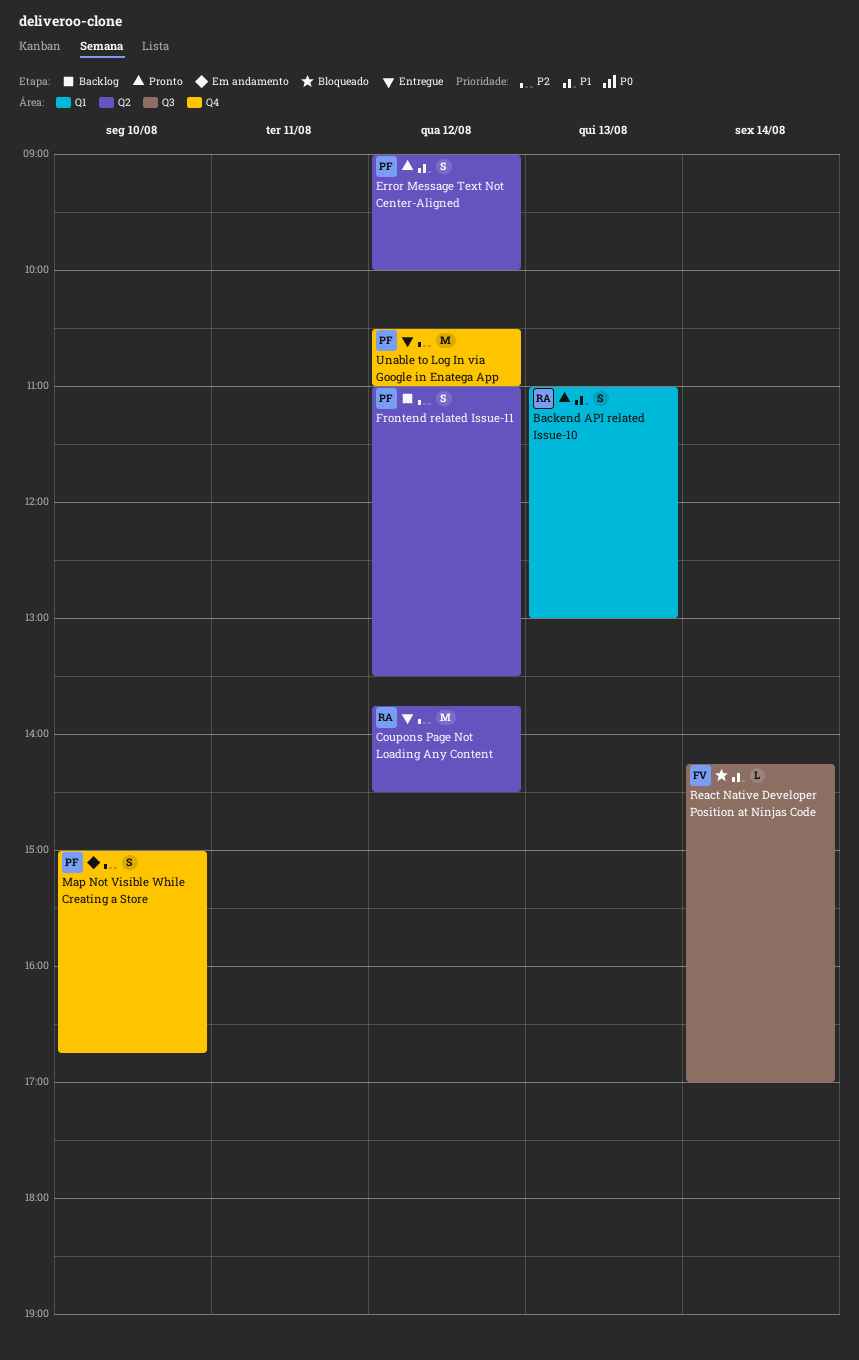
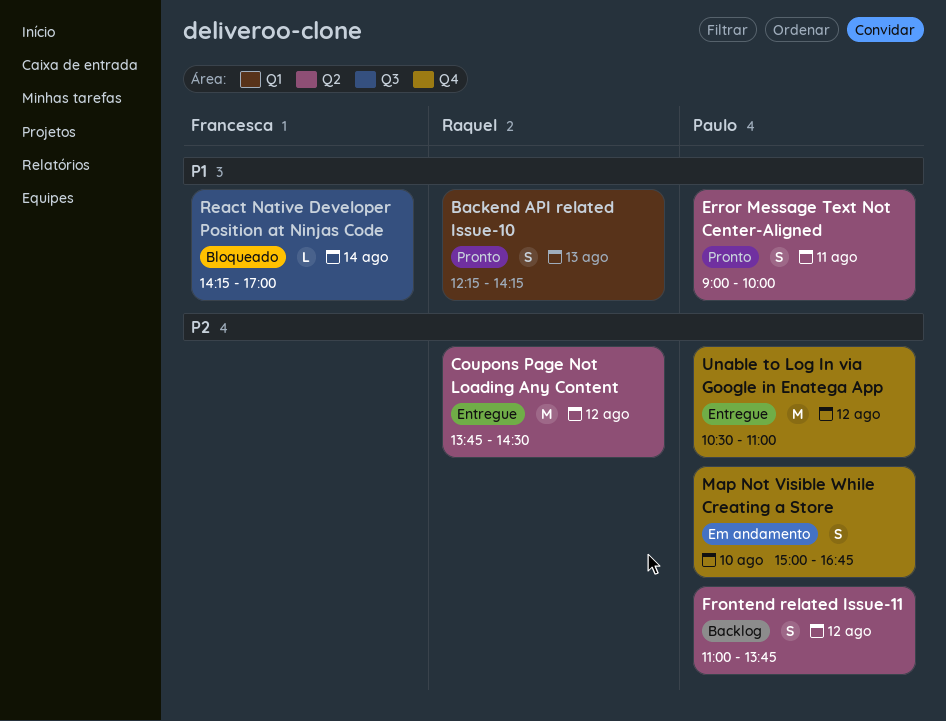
Backend API related Issue-10, begins: 11:00 -> 12:15
Backend API related Issue-10, ends: 13:00 -> 14:15
Error Message Text Not Center-Aligned, day: Aug 12 -> Aug 11
Frontend related Issue-11, ends: 13:30 -> 13:45

